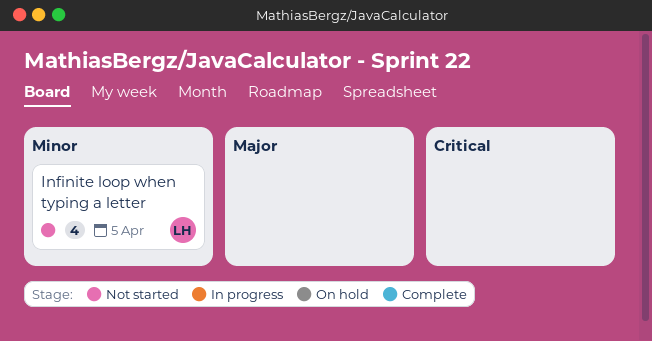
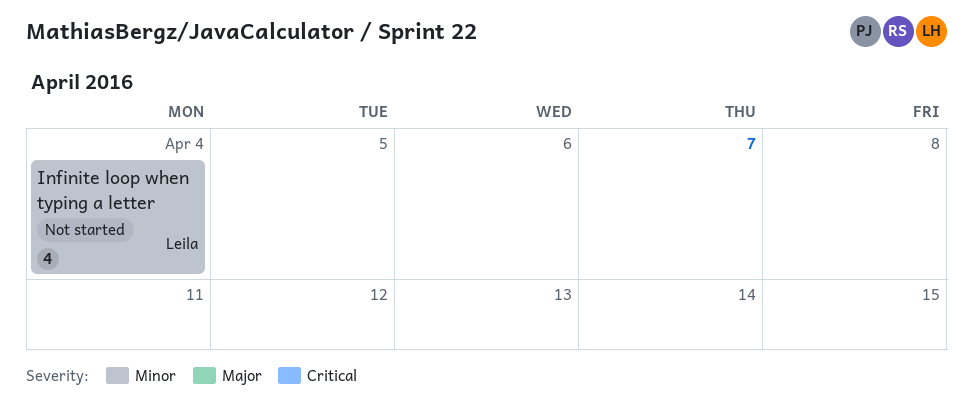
Infinite loop when typing a letter, due: Apr 5 -> Apr 4

